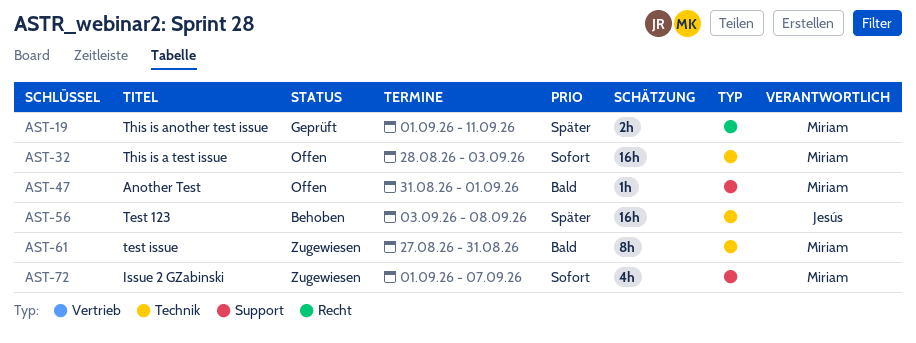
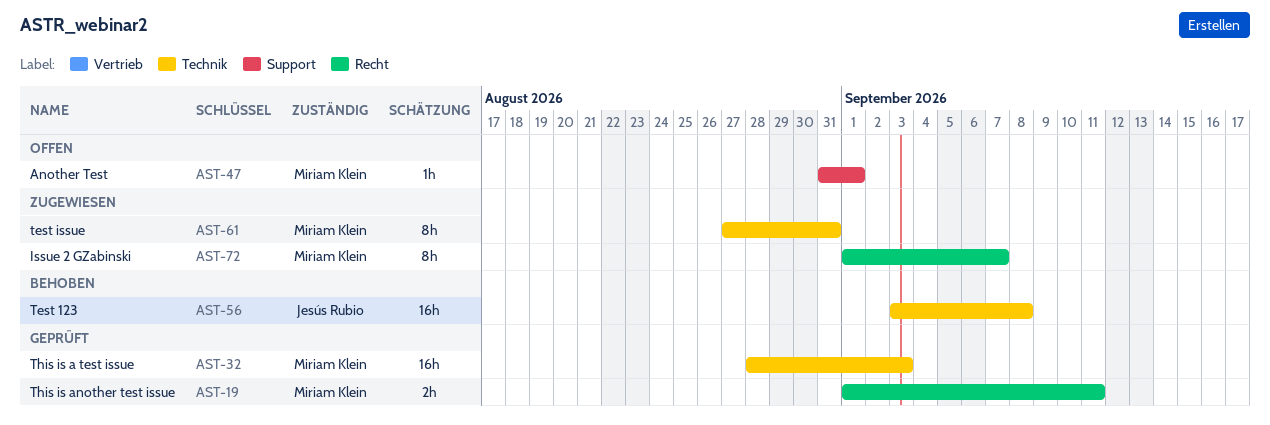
AST-32, status: Offen -> Geprüft
AST-72, label: Support -> Recht
AST-72, estimate: 4h -> 8h

